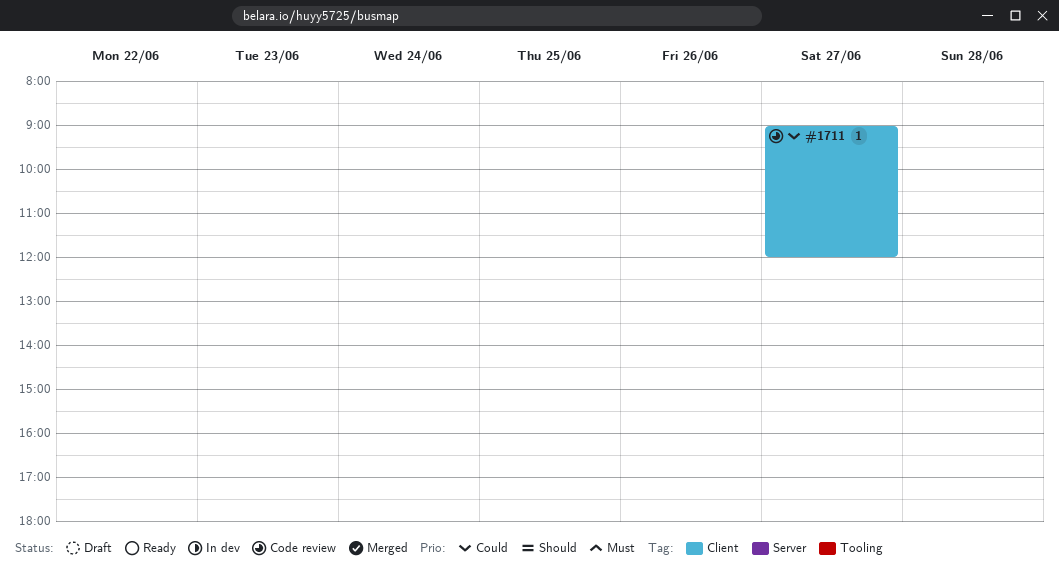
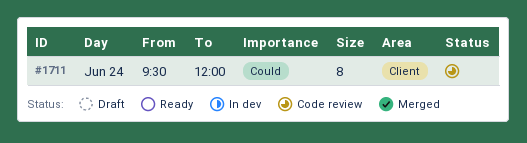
#1711, estimate: 1 -> 8
#1711, day: Jun 27 -> Jun 24
#1711, begins: 09:00 -> 09:30

